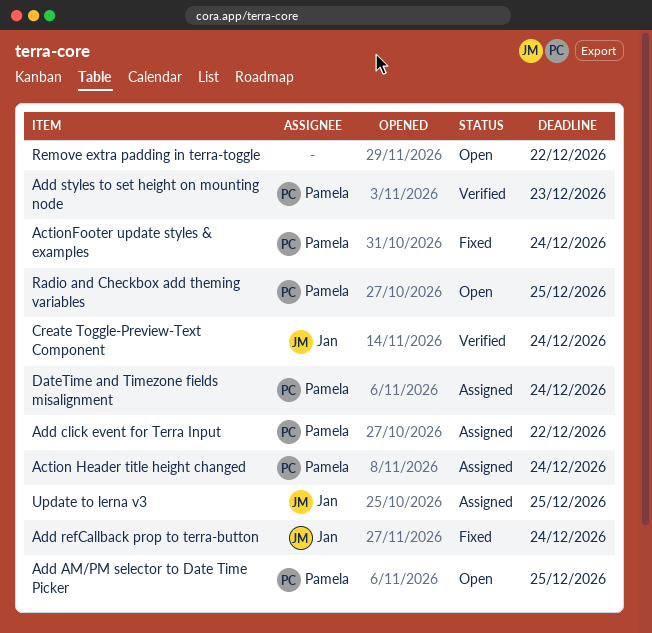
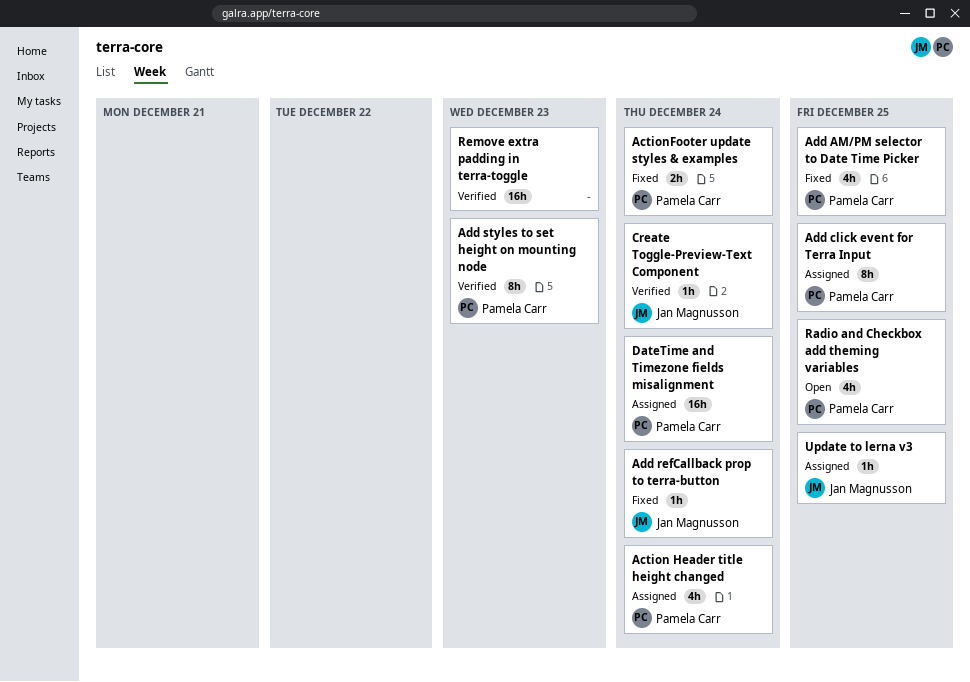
Add AM/PM selector to Date Time Picker, status: Open -> Fixed
Add click event for Terra Input, due: Dec 22 -> Dec 25
Remove extra padding in terra-toggle, status: Open -> Verified
Remove extra padding in terra-toggle, due: Dec 22 -> Dec 23

